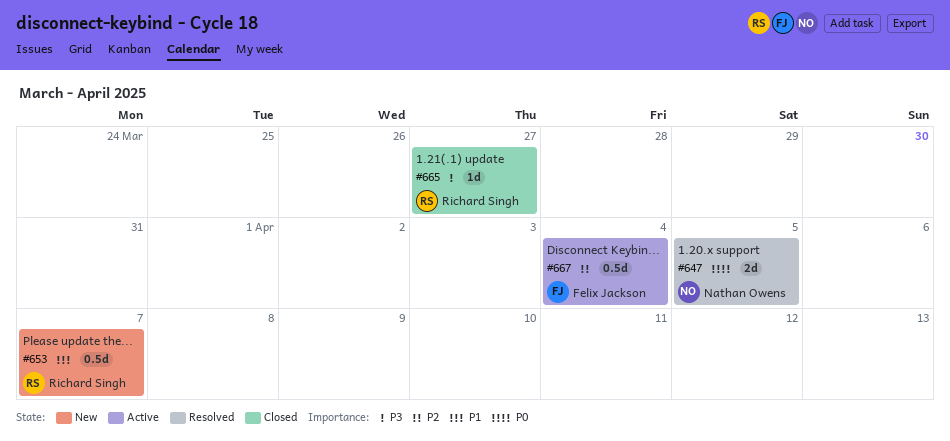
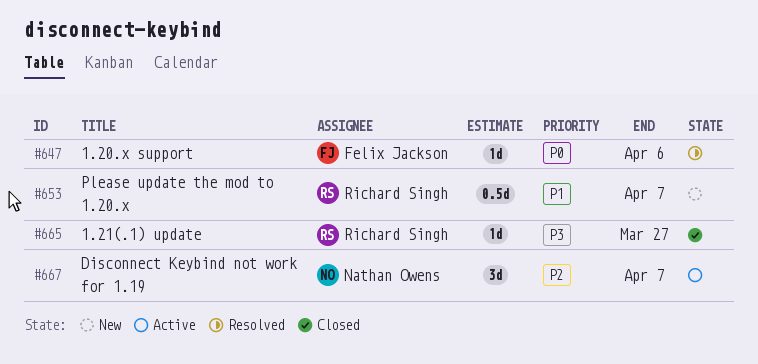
#647, owner: Nathan Owens -> Felix Jackson
#647, estimate: 2d -> 1d
#647, due: Apr 5 -> Apr 6
#667, owner: Felix Jackson -> Nathan Owens
#667, estimate: 0.5d -> 3d
#667, due: Apr 4 -> Apr 7

